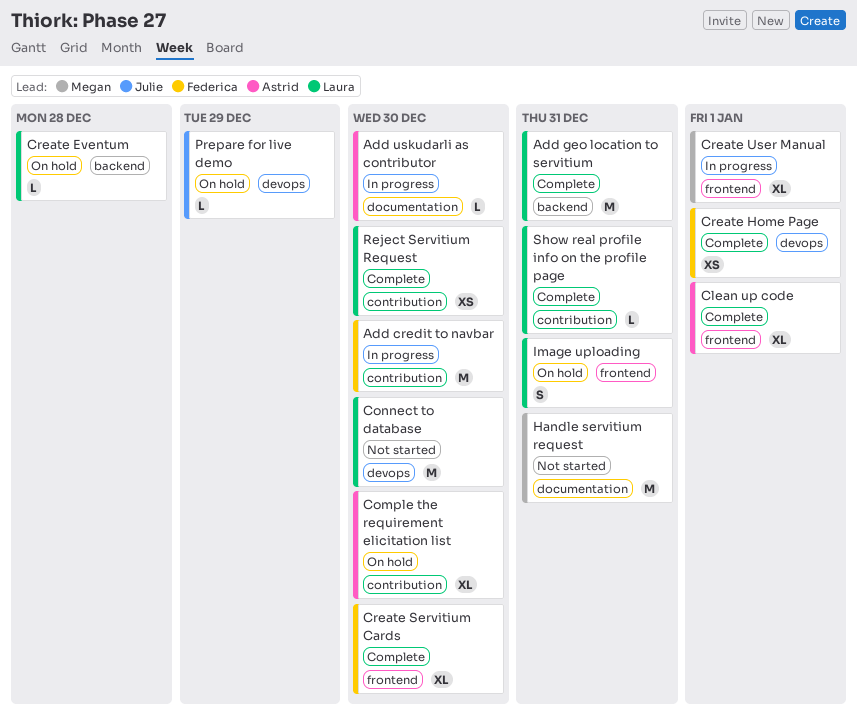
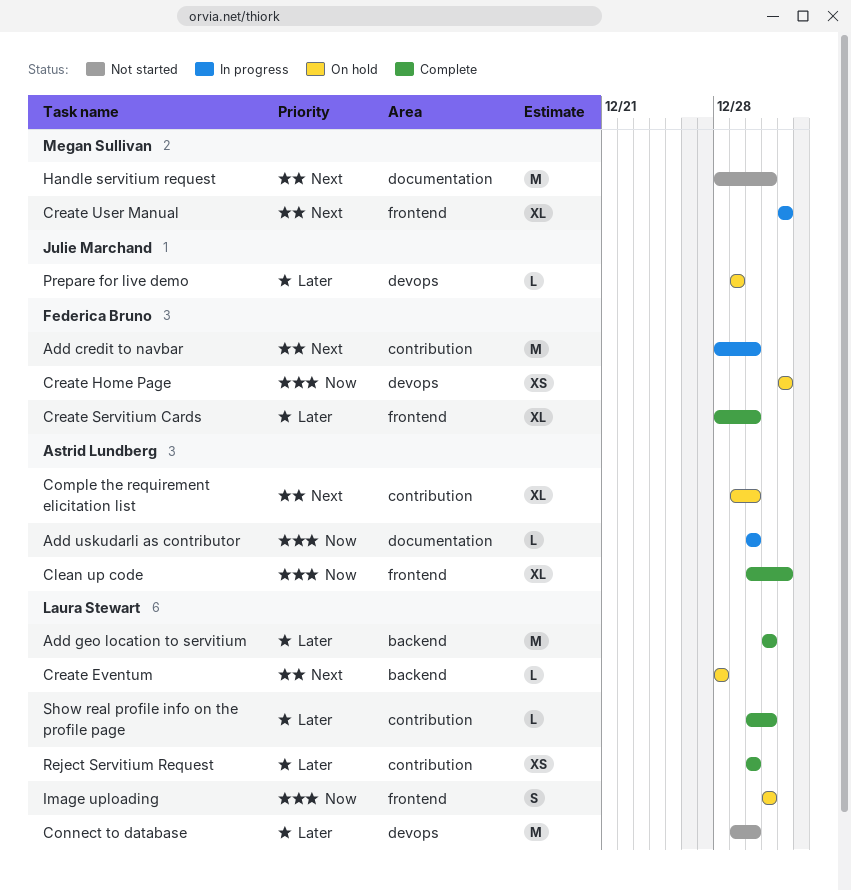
Create Home Page, status: Complete -> On hold

